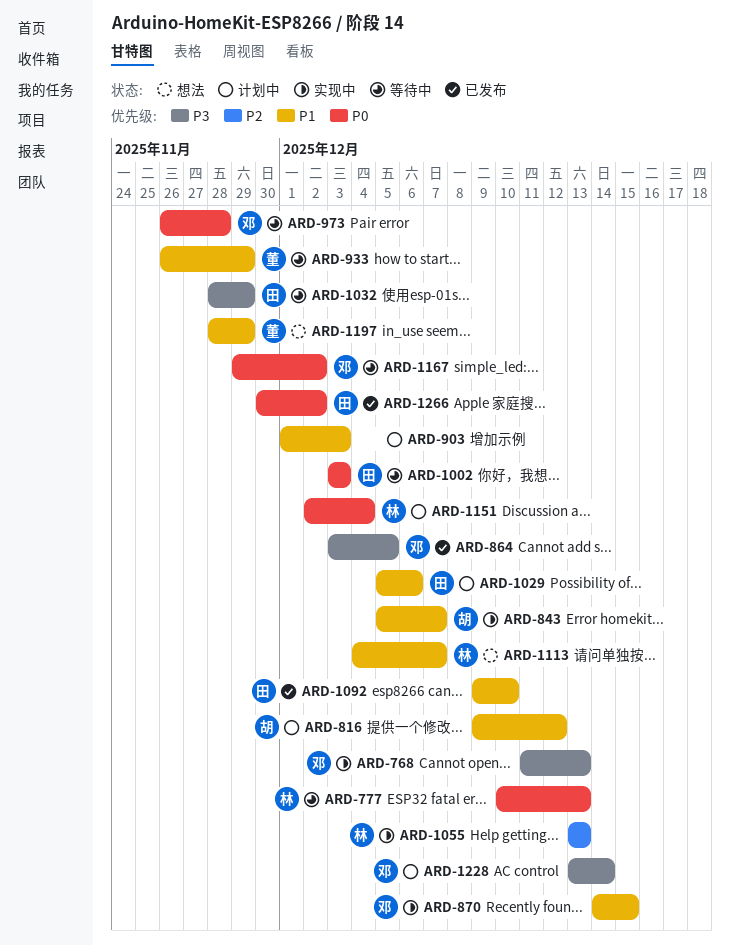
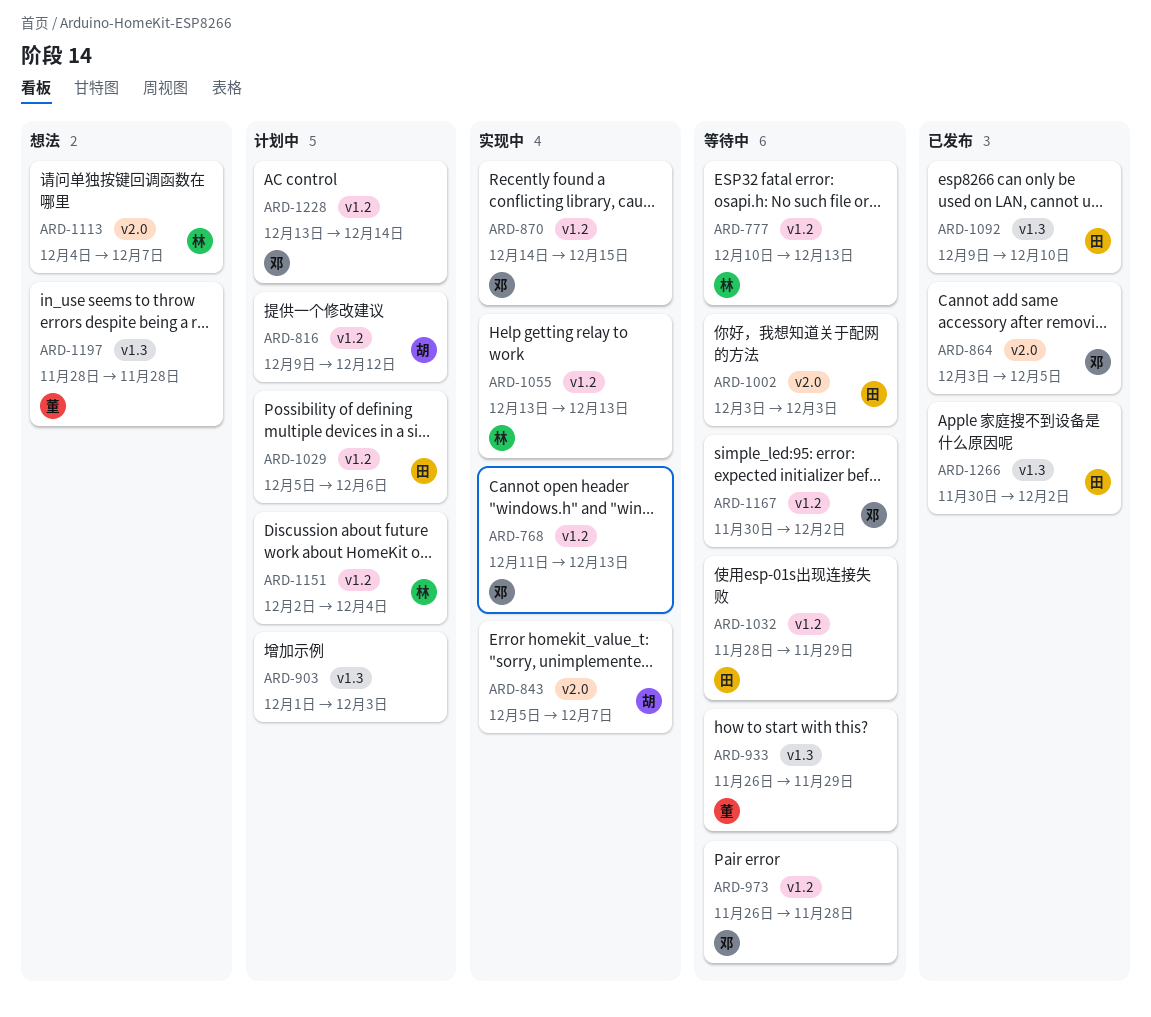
ARD-1167, start: Nov 29 -> Nov 30
ARD-1197, due: Nov 29 -> Nov 28

